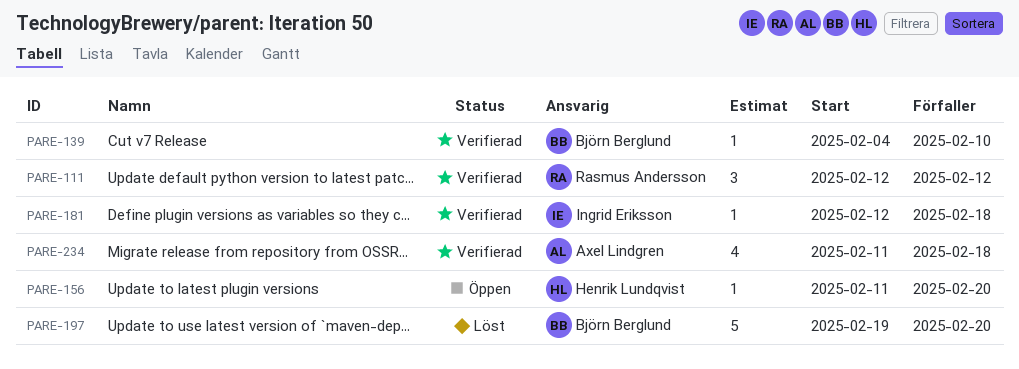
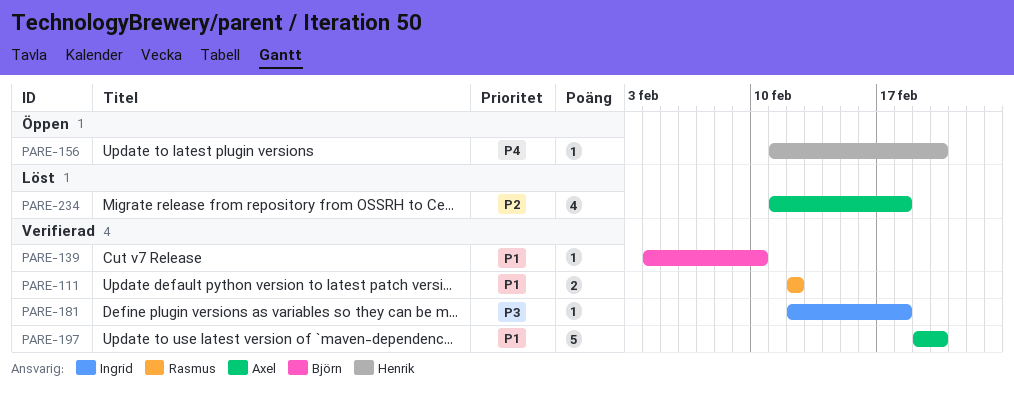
PARE-111, estimate: 3 -> 2
PARE-197, status: Löst -> Verifierad
PARE-197, owner: Björn Berglund -> Axel Lindgren
PARE-234, status: Verifierad -> Löst

